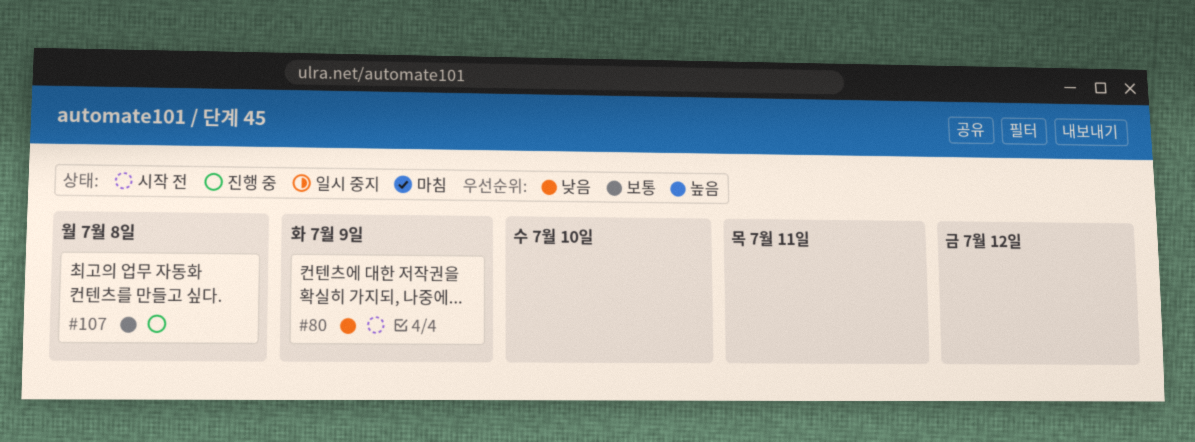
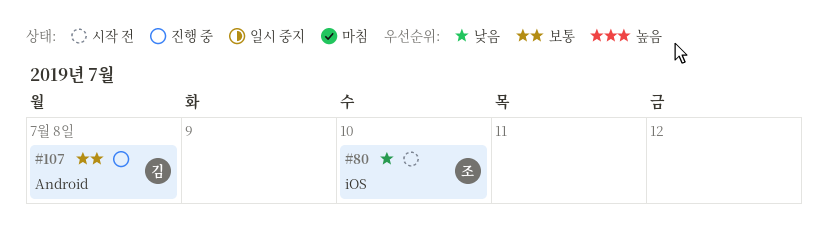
#80, due: Jul 9 -> Jul 10

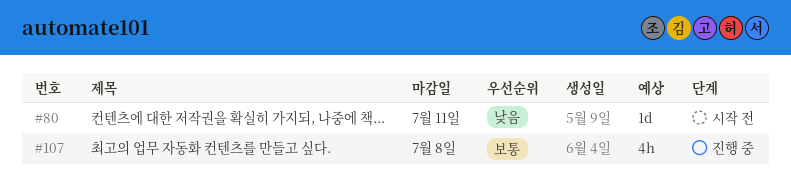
#80, due: Jul 10 -> Jul 11

